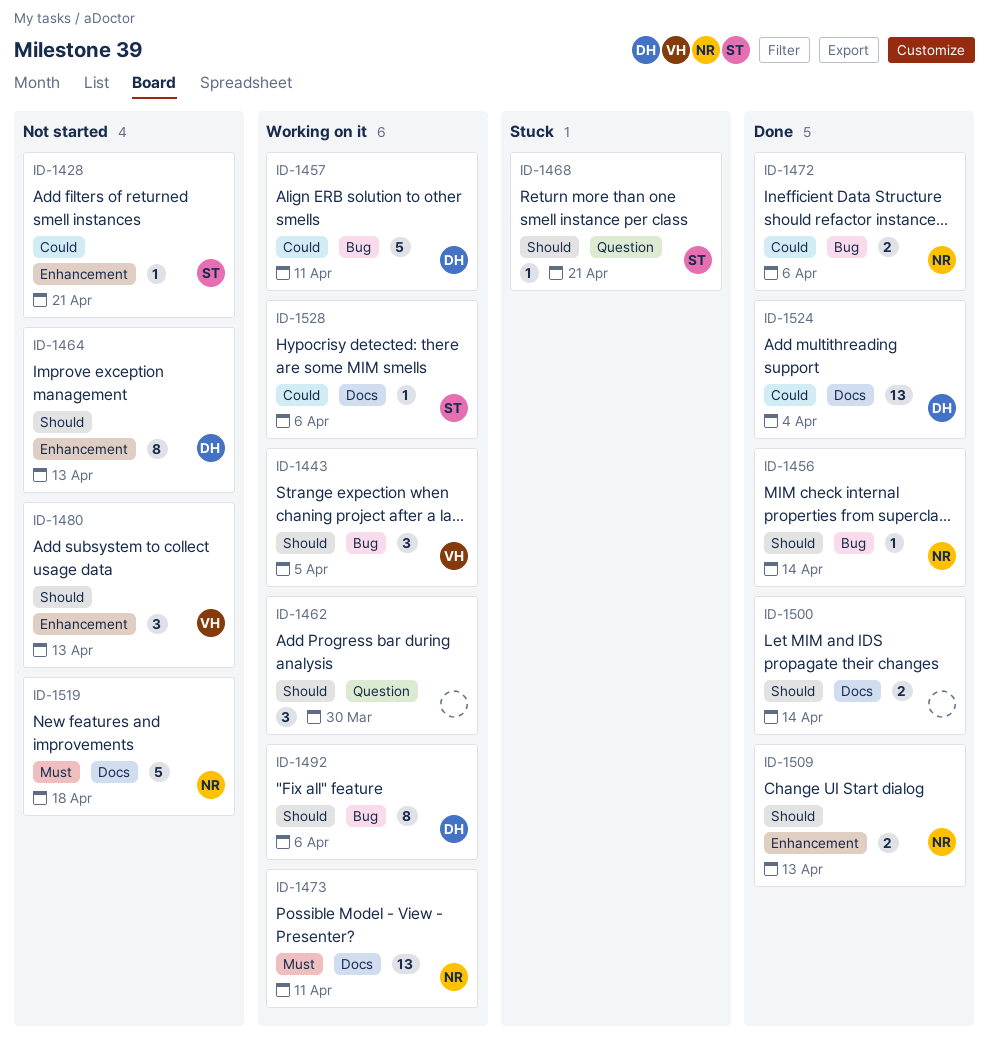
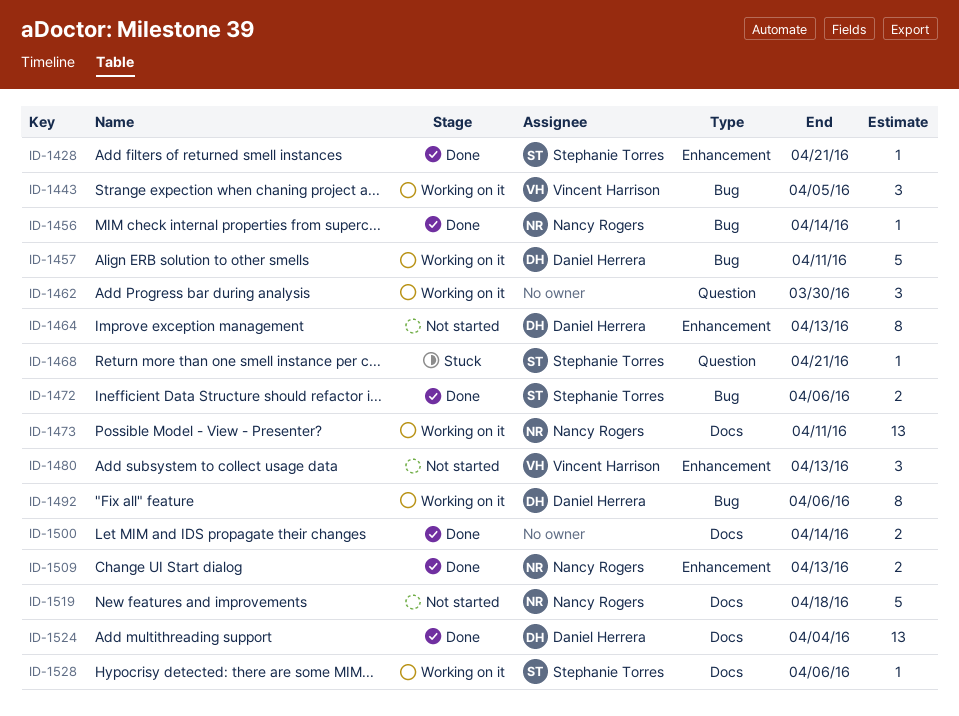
ID-1428, status: Not started -> Done
ID-1472, owner: Nancy Rogers -> Stephanie Torres

